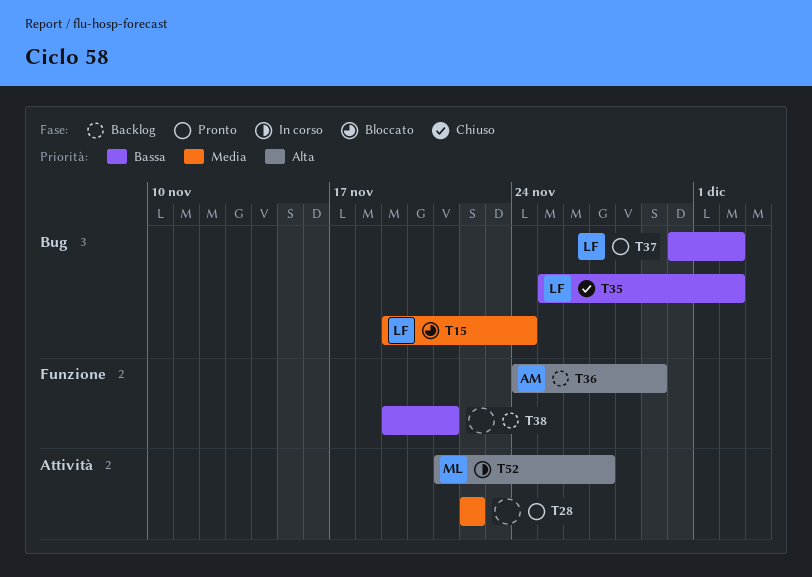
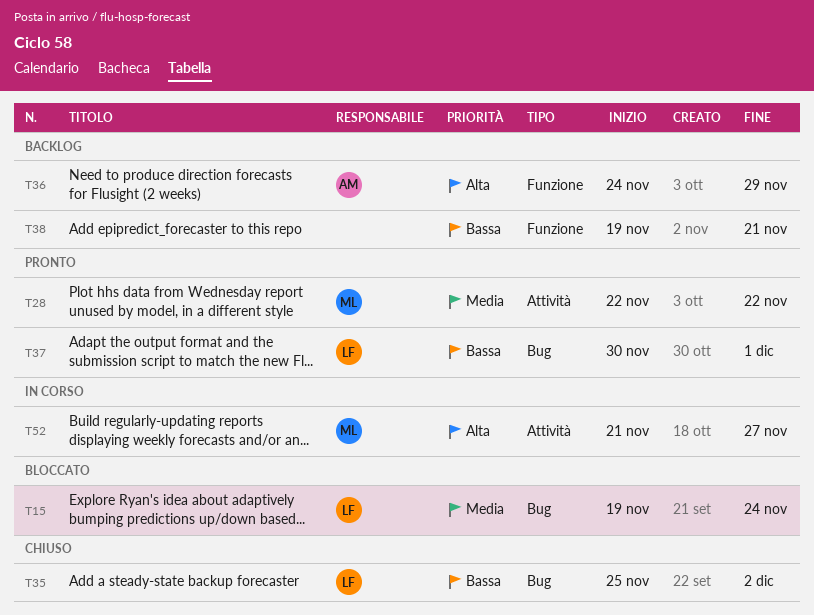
T28, owner: none -> ML
T37, due: Dec 2 -> Dec 1

